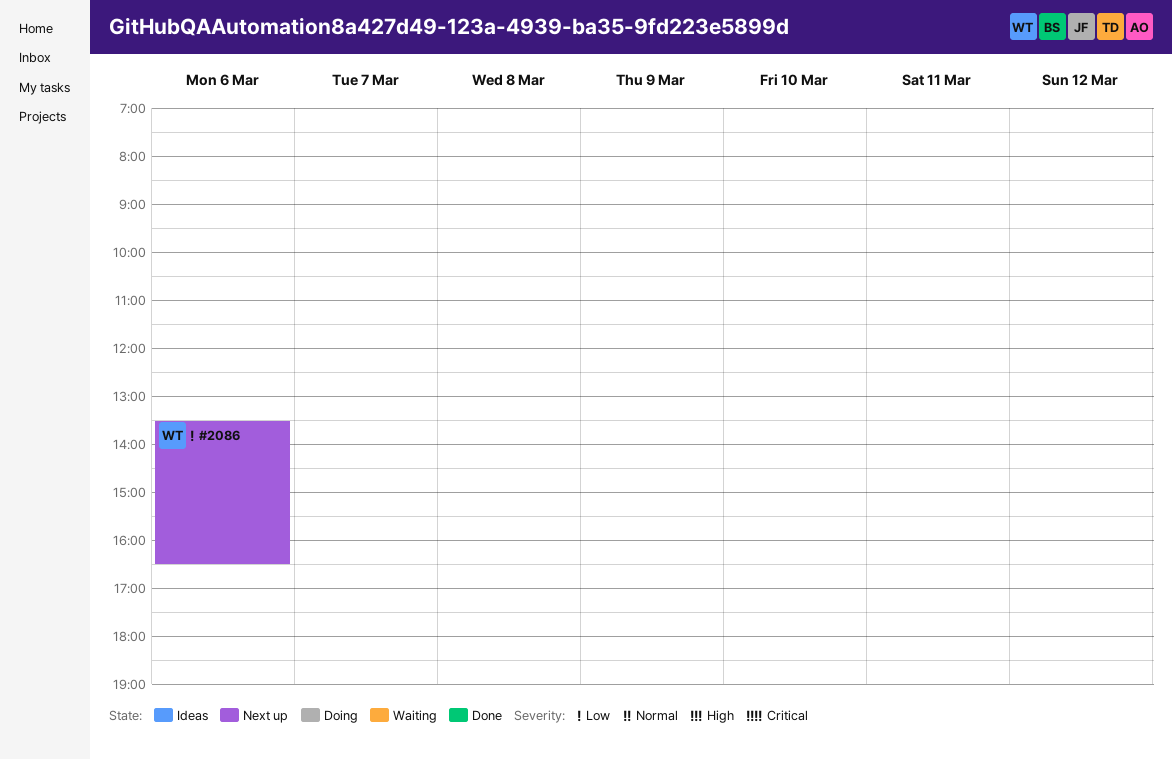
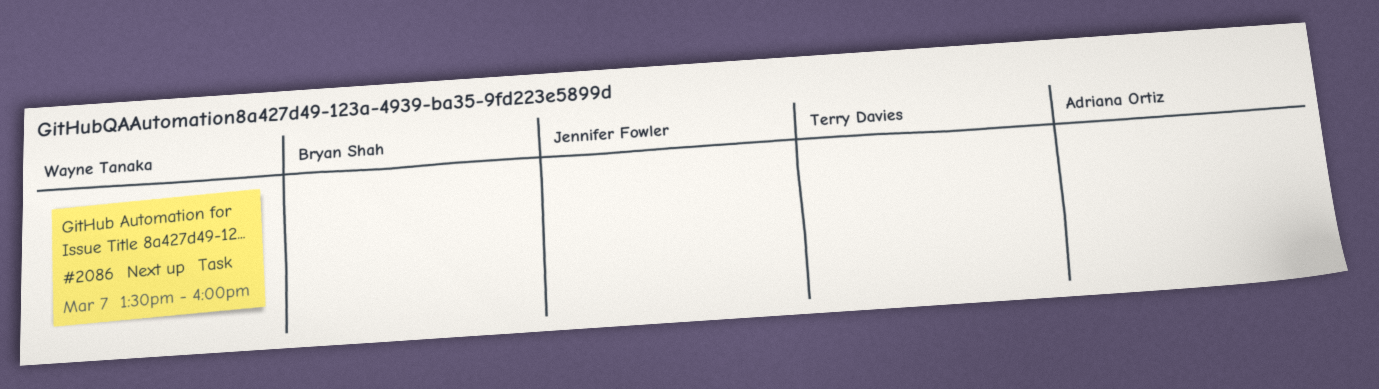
#2086, day: Mar 6 -> Mar 7
#2086, ends: 16:30 -> 16:00

